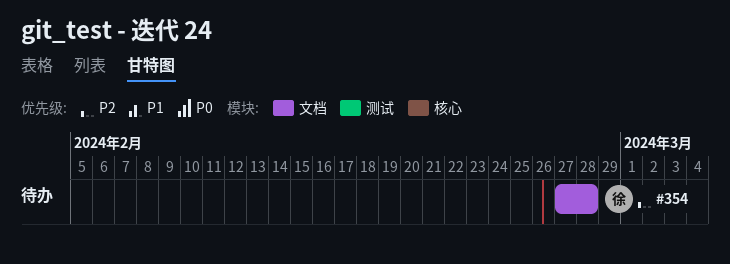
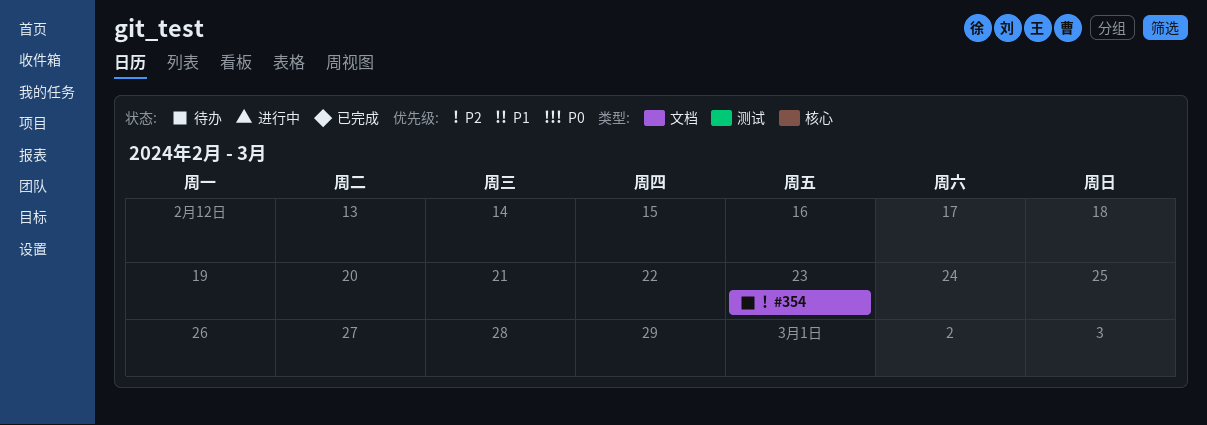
#354, start: Feb 27 -> Feb 23
#354, due: Feb 28 -> Feb 23

